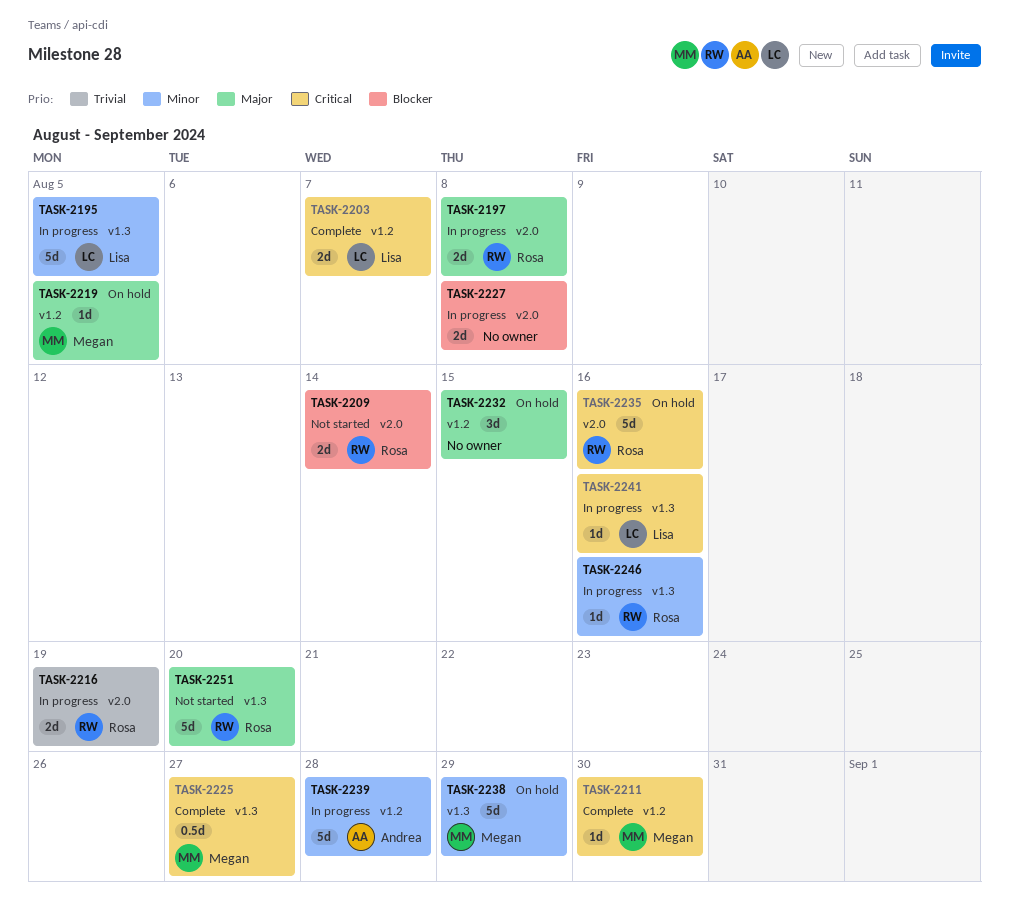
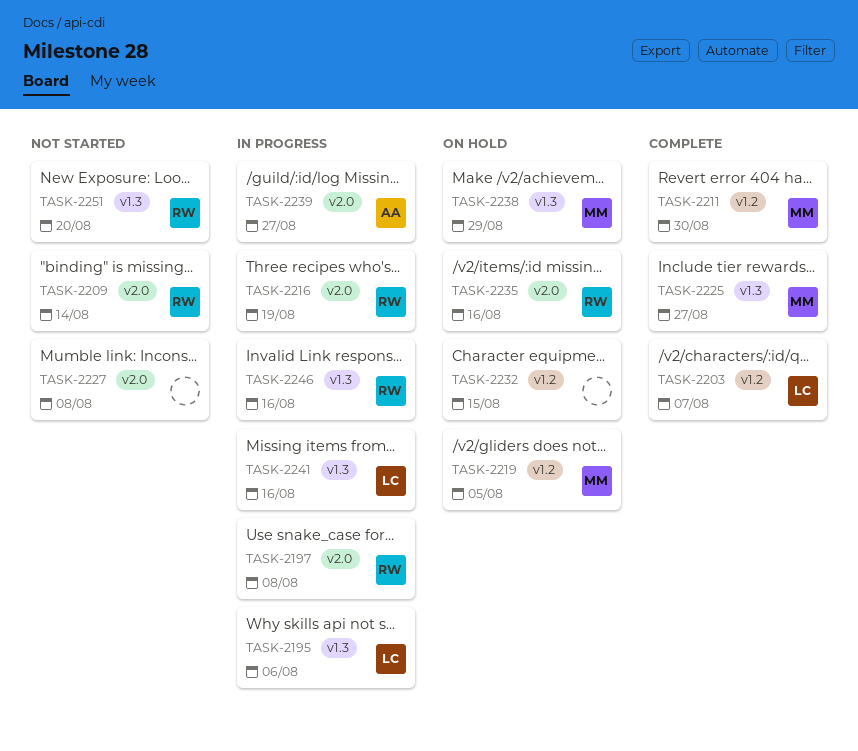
TASK-2195, due: Aug 5 -> Aug 6
TASK-2227, status: In progress -> Not started
TASK-2239, label: v1.2 -> v2.0
TASK-2239, due: Aug 28 -> Aug 27

